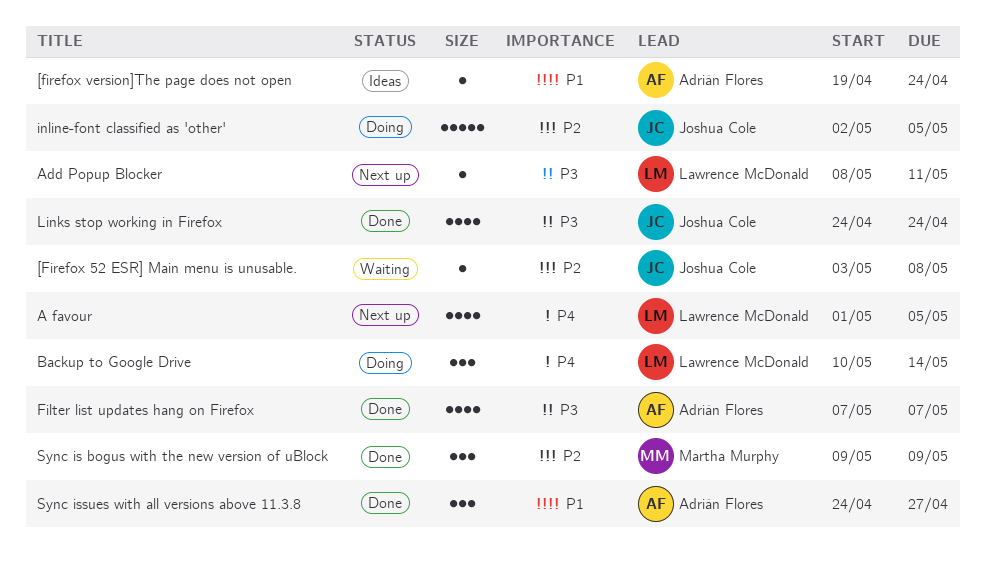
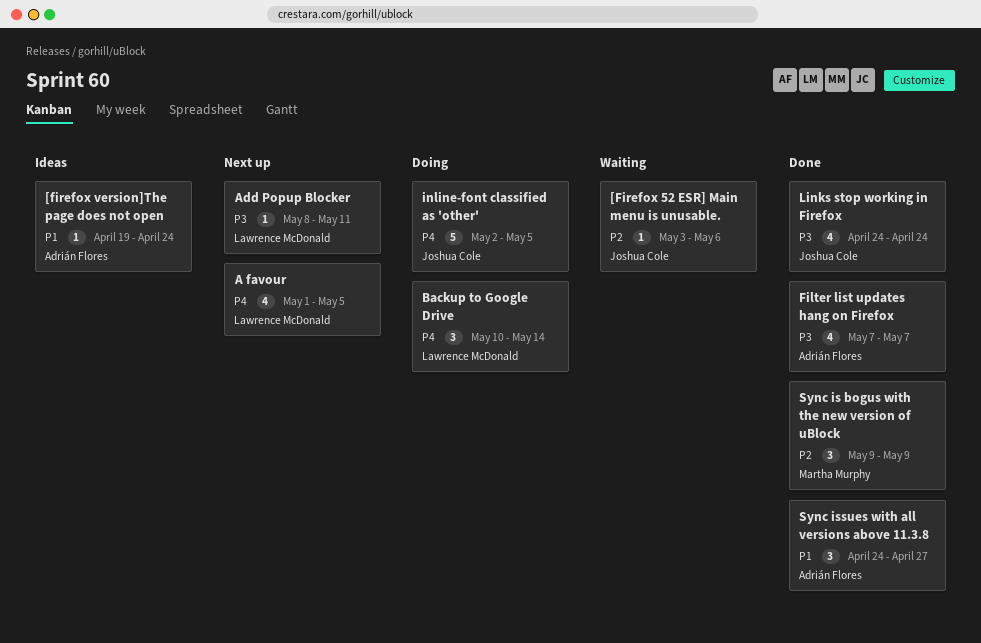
[Firefox 52 ESR] Main menu is unusable., due: May 8 -> May 6
inline-font classified as 'other', priority: P2 -> P4

